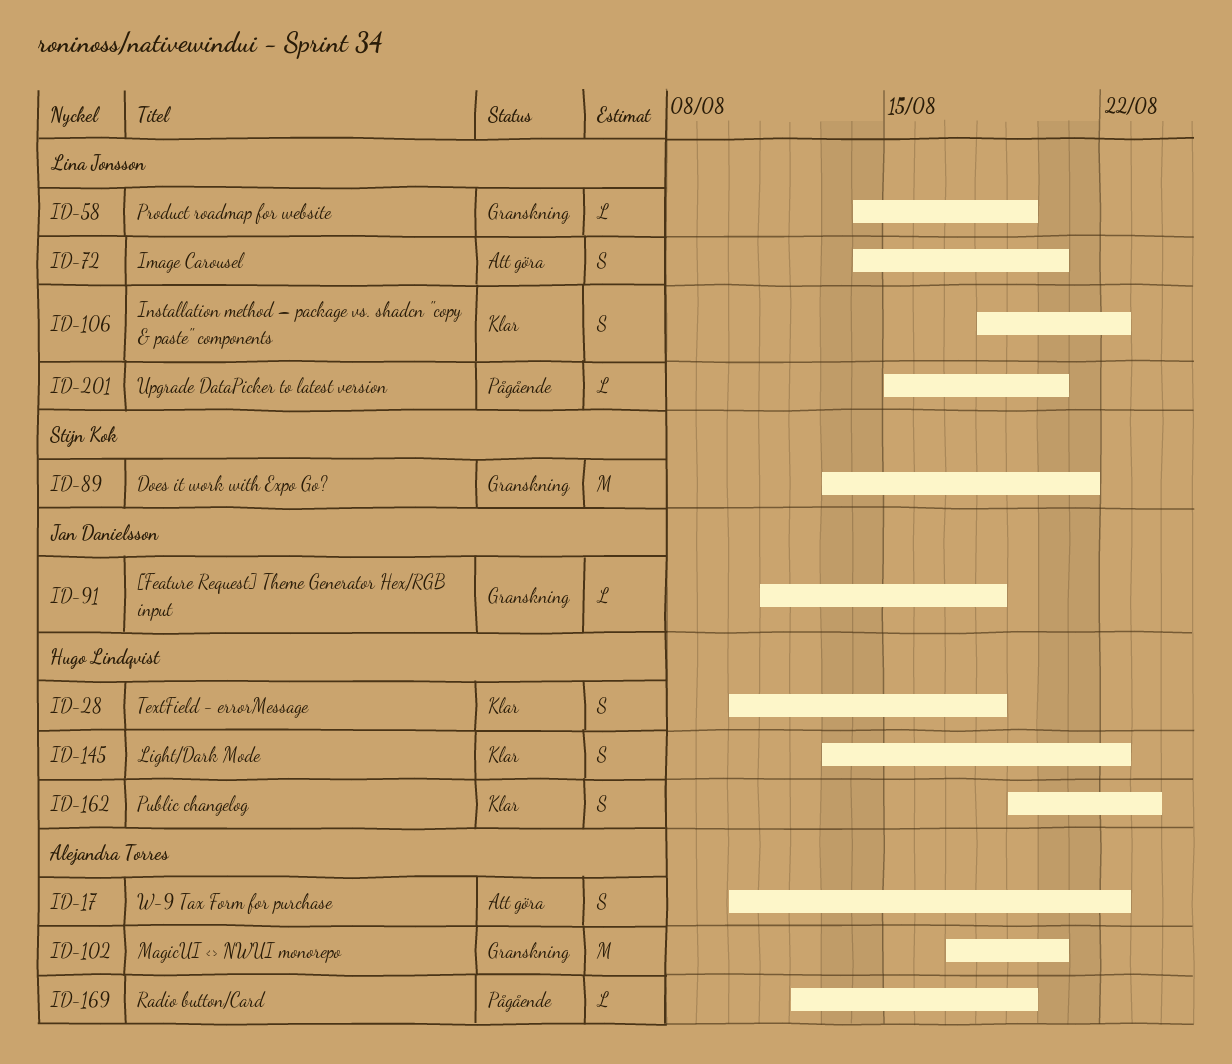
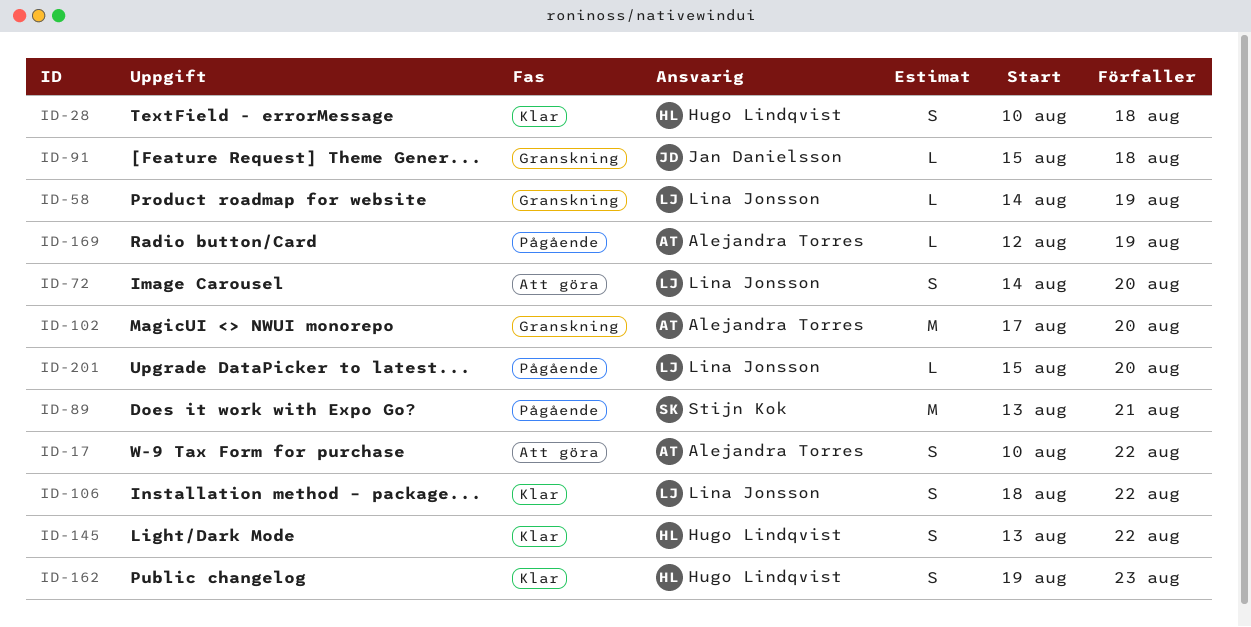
ID-89, status: Granskning -> Pågående
ID-91, start: Aug 11 -> Aug 15

